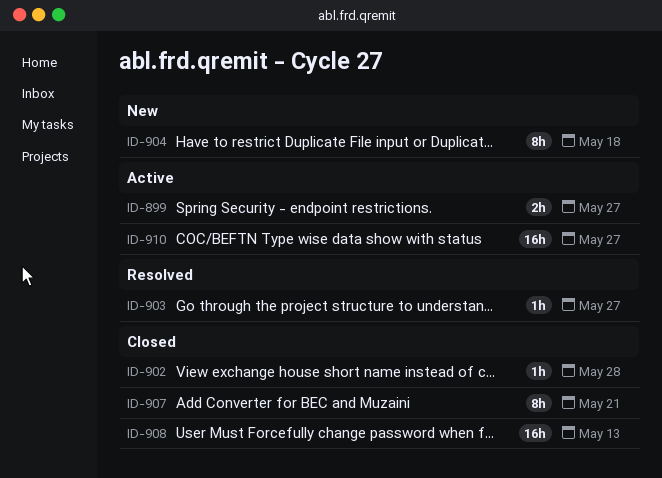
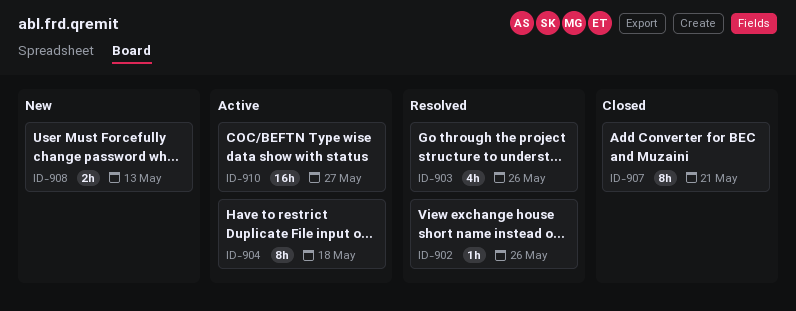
ID-899: present -> none
ID-902, status: Closed -> Resolved
ID-902, due: May 28 -> May 26
ID-903, estimate: 1h -> 4h
ID-903, due: May 27 -> May 26
ID-904, status: New -> Active
ID-908, status: Closed -> New
ID-908, estimate: 16h -> 2h

